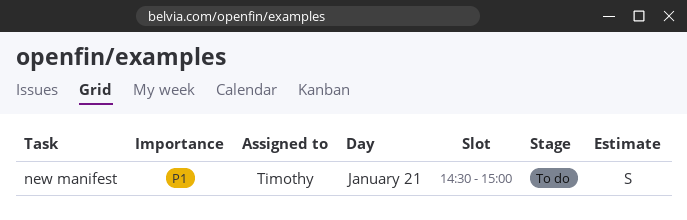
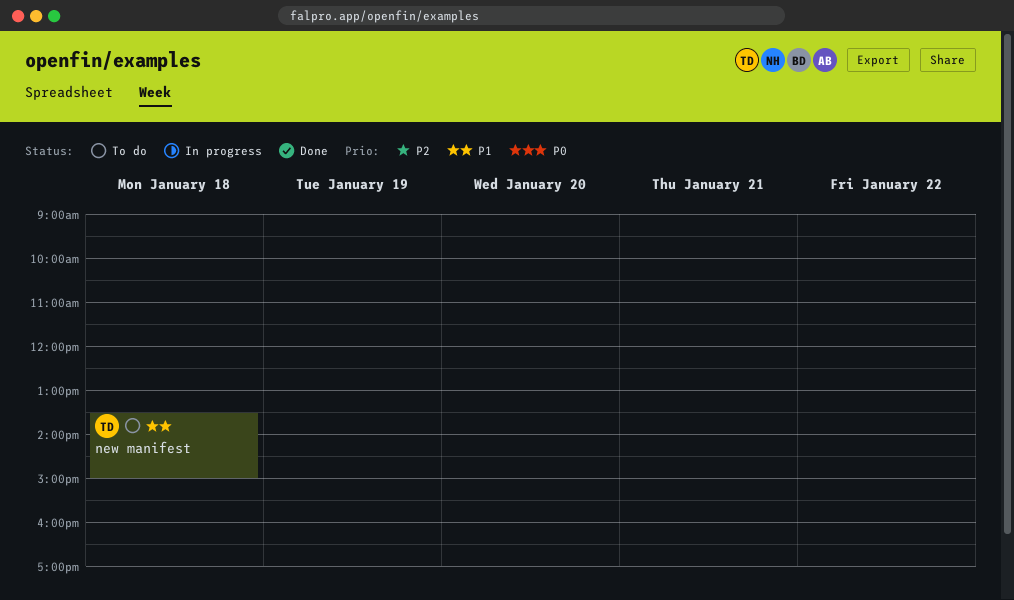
new manifest, day: Jan 21 -> Jan 18
new manifest, begins: 14:30 -> 13:30

